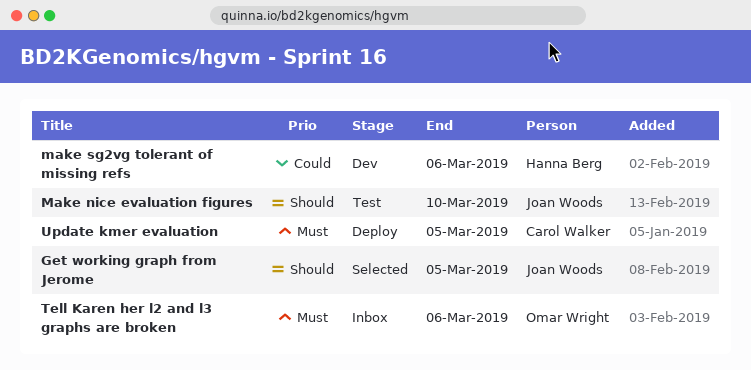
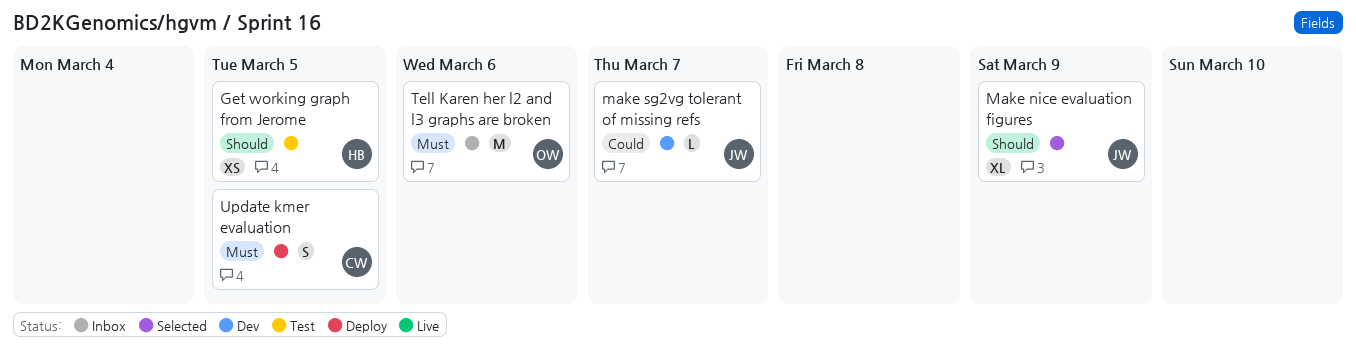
Get working graph from Jerome, status: Selected -> Test
Get working graph from Jerome, owner: Joan Woods -> Hanna Berg
Make nice evaluation figures, status: Test -> Selected
Make nice evaluation figures, due: Mar 10 -> Mar 9
make sg2vg tolerant of missing refs, owner: Hanna Berg -> Joan Woods
make sg2vg tolerant of missing refs, due: Mar 6 -> Mar 7

